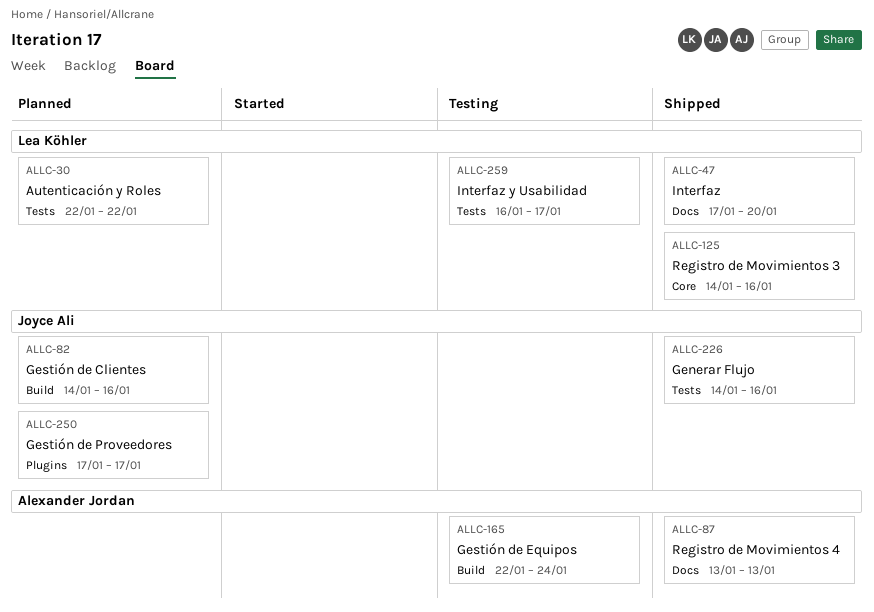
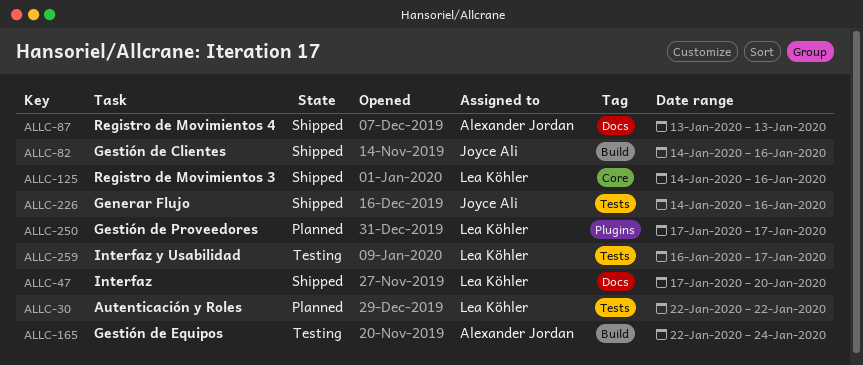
ALLC-82, status: Planned -> Shipped
ALLC-250, owner: Joyce Ali -> Lea Köhler

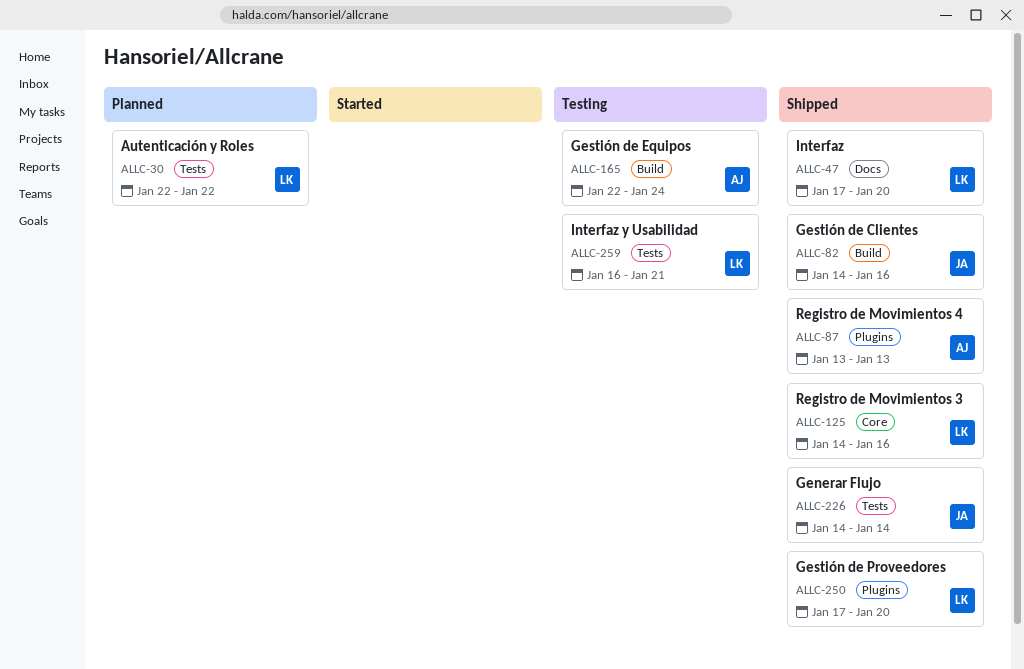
ALLC-87, label: Docs -> Plugins
ALLC-226, due: Jan 16 -> Jan 14
ALLC-250, status: Planned -> Shipped
ALLC-250, due: Jan 17 -> Jan 20
ALLC-259, due: Jan 17 -> Jan 21

